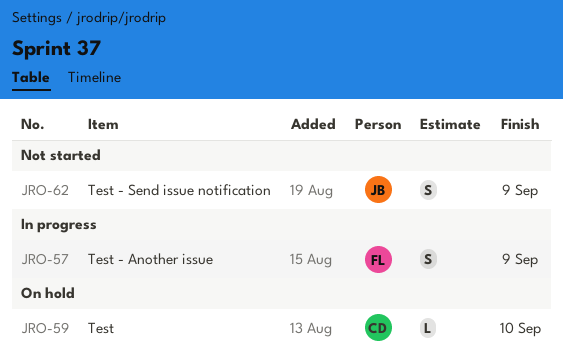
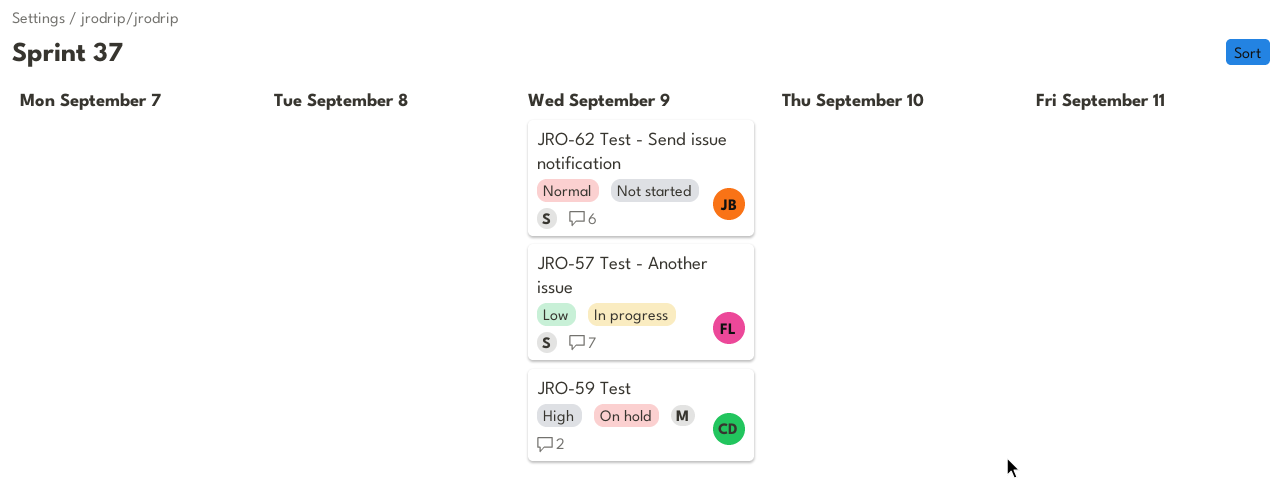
JRO-59, estimate: L -> M
JRO-59, due: Sep 10 -> Sep 9

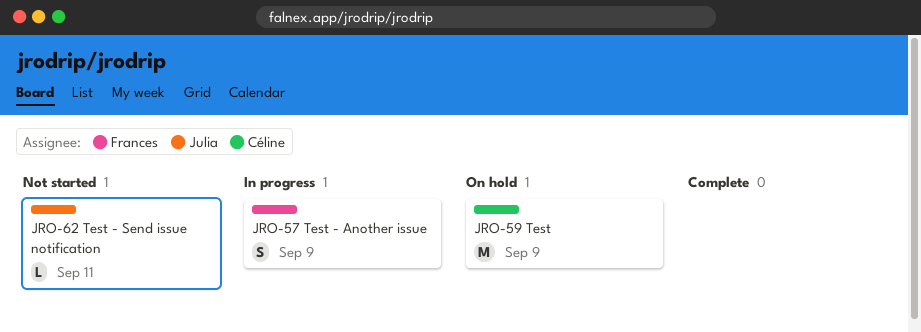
JRO-62, estimate: S -> L
JRO-62, due: Sep 9 -> Sep 11

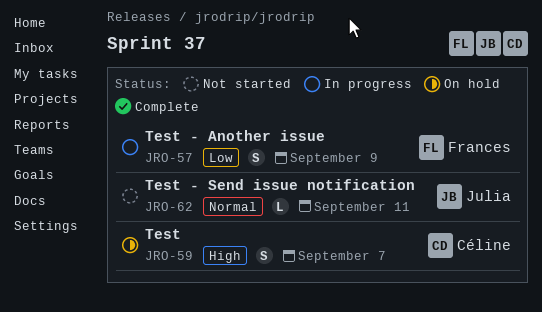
JRO-59, estimate: M -> S
JRO-59, due: Sep 9 -> Sep 7

